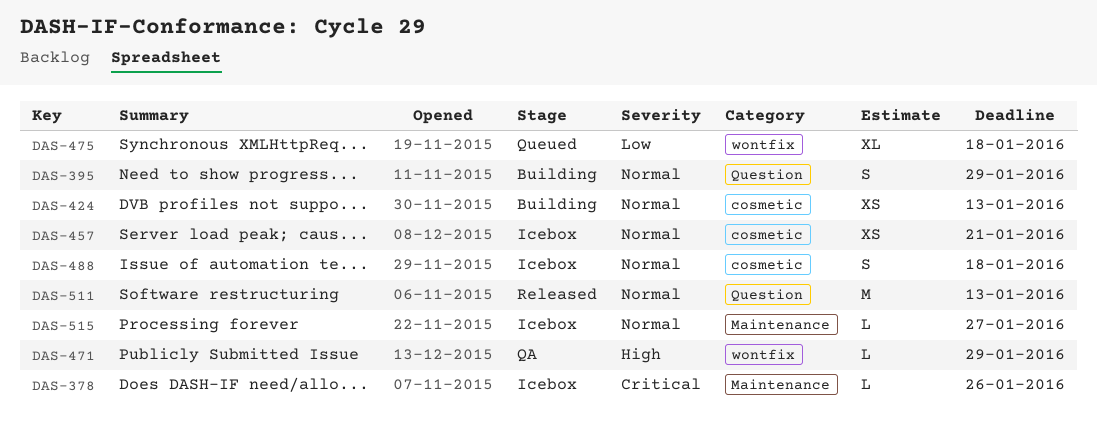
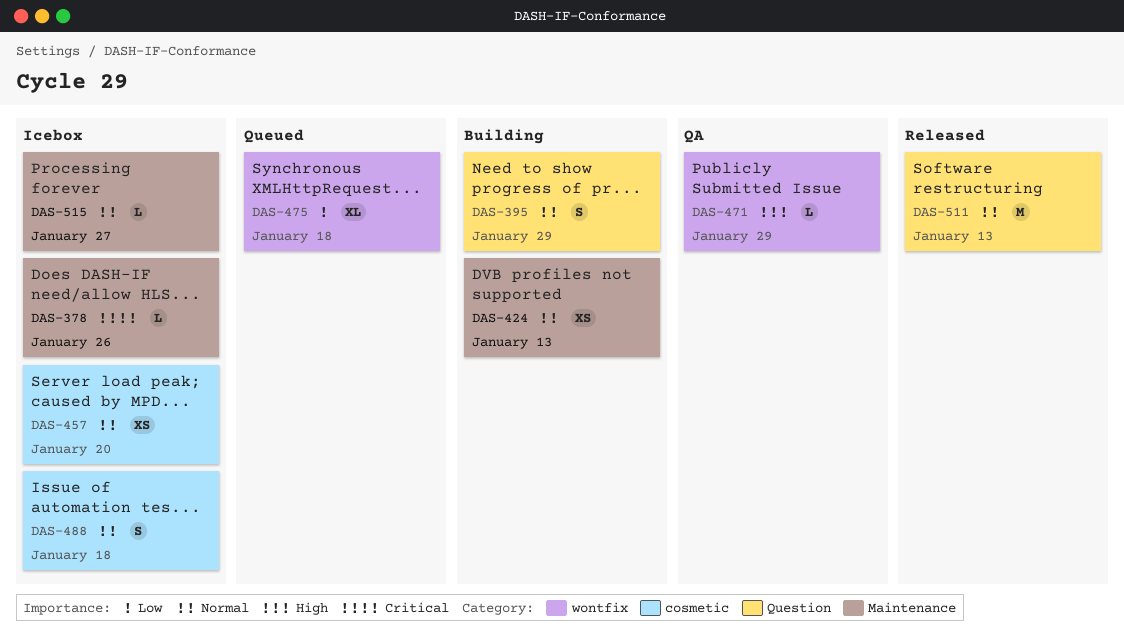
DAS-424, label: cosmetic -> Maintenance
DAS-457, due: Jan 21 -> Jan 20

